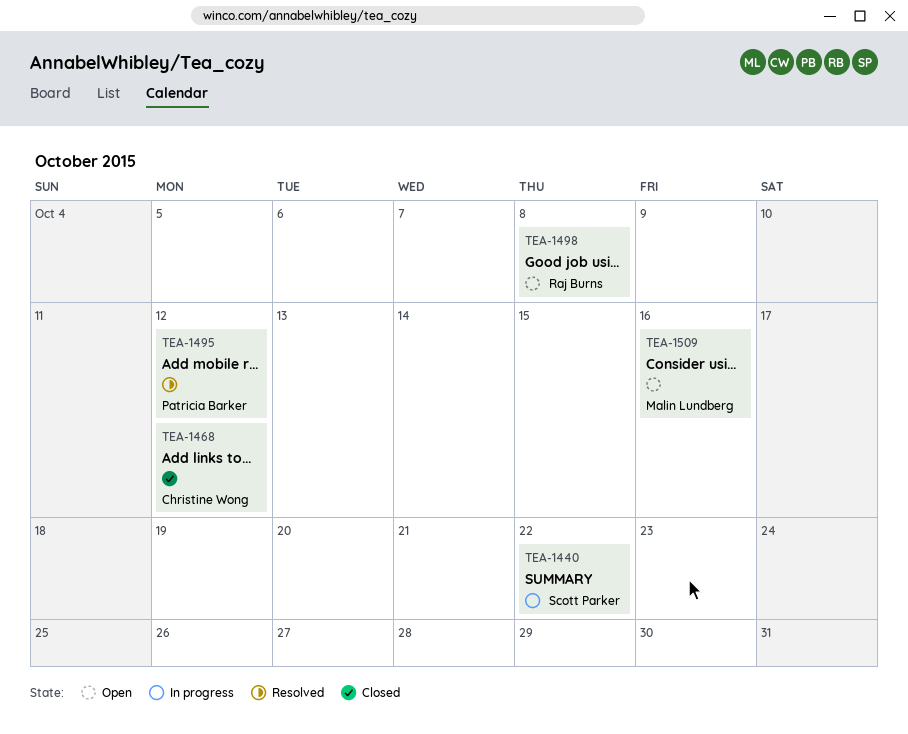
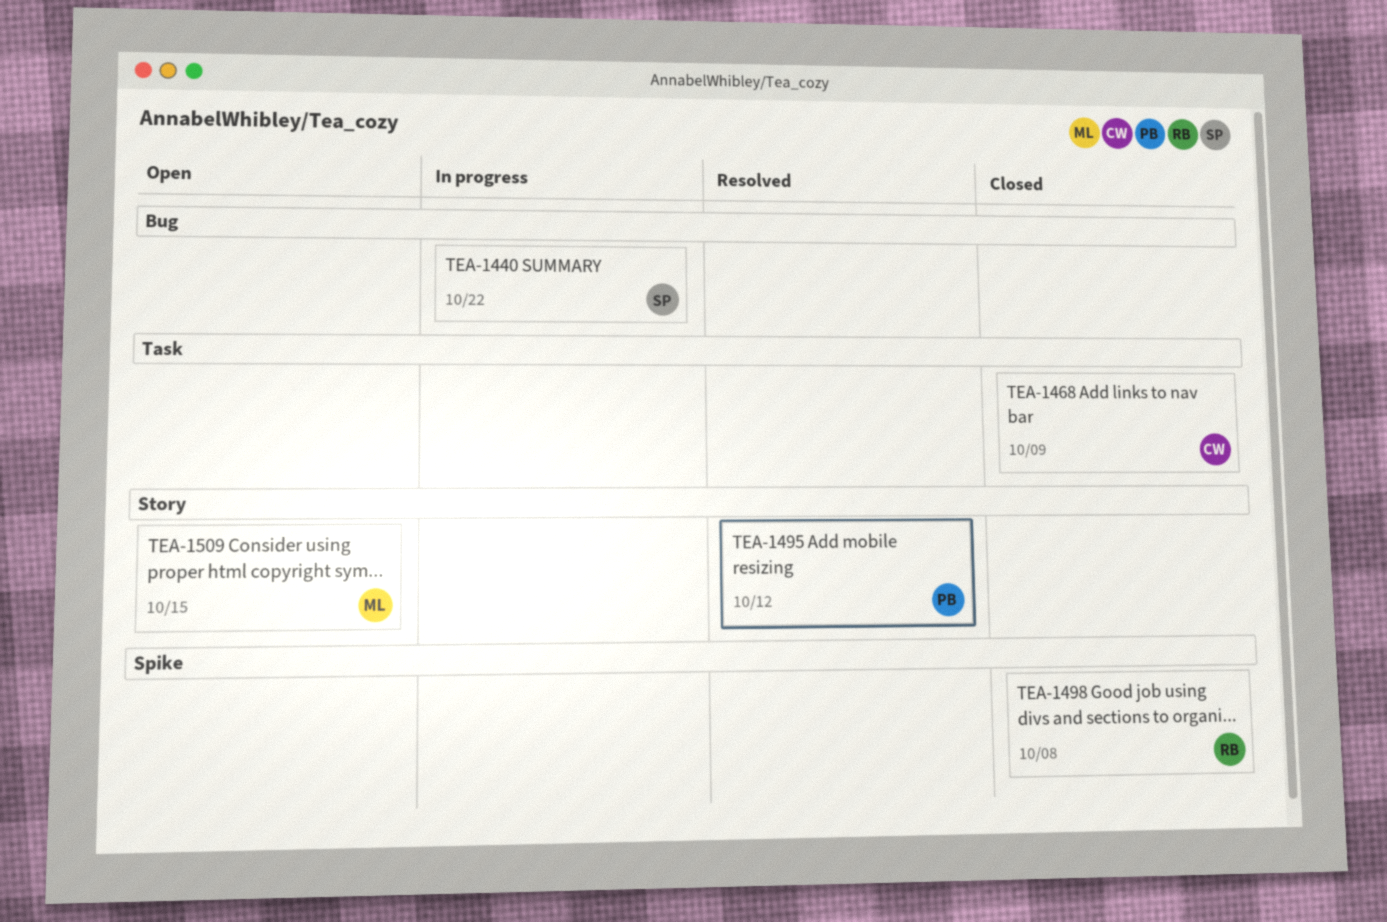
TEA-1468, due: Oct 12 -> Oct 9
TEA-1498, status: Open -> Closed
TEA-1509, due: Oct 16 -> Oct 15

